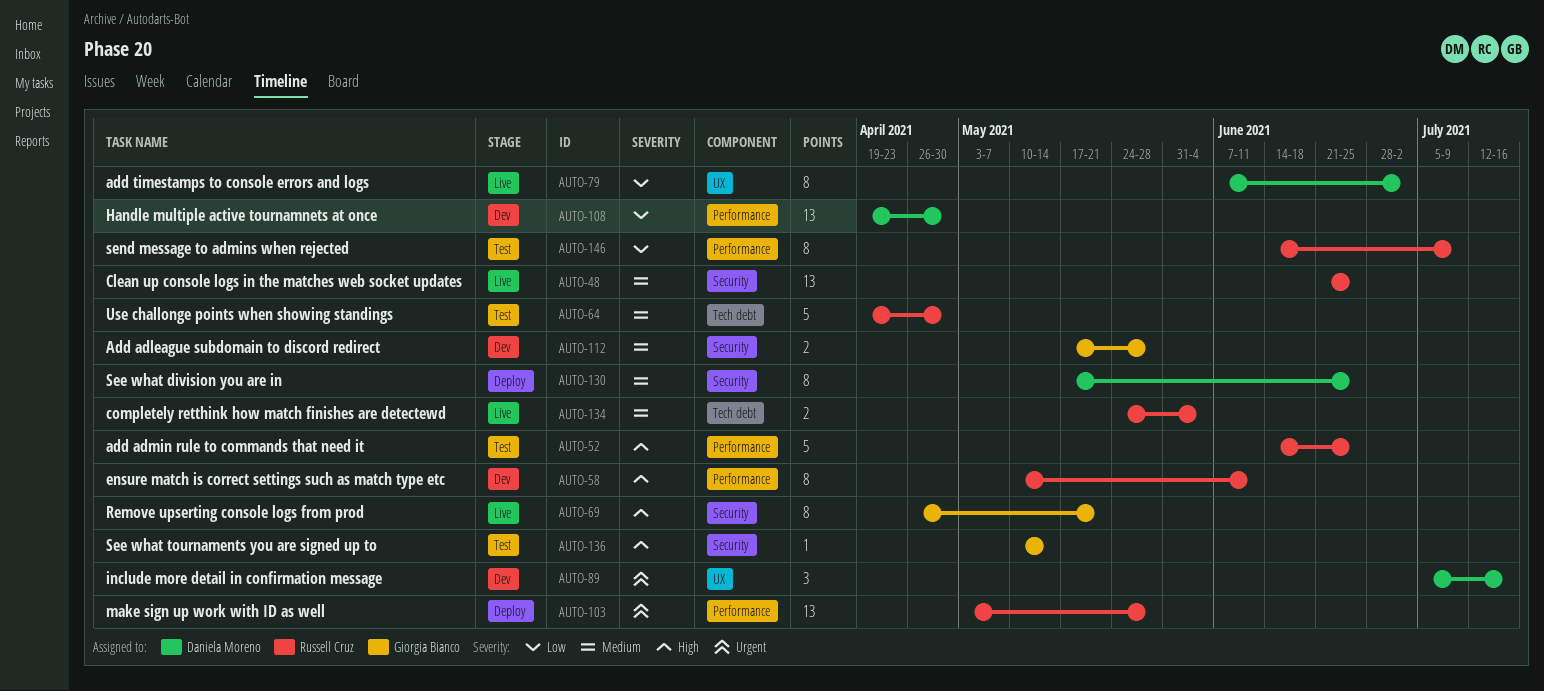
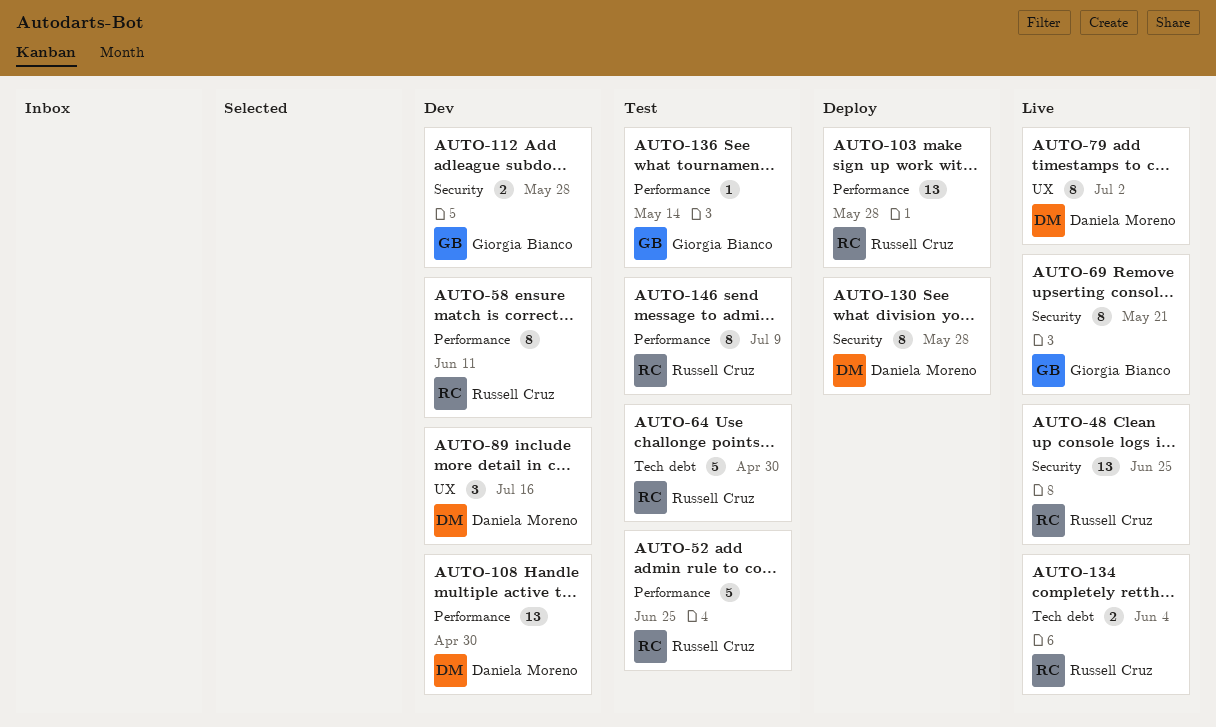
AUTO-130, due: Jun 25 -> May 28
AUTO-136, label: Security -> Performance

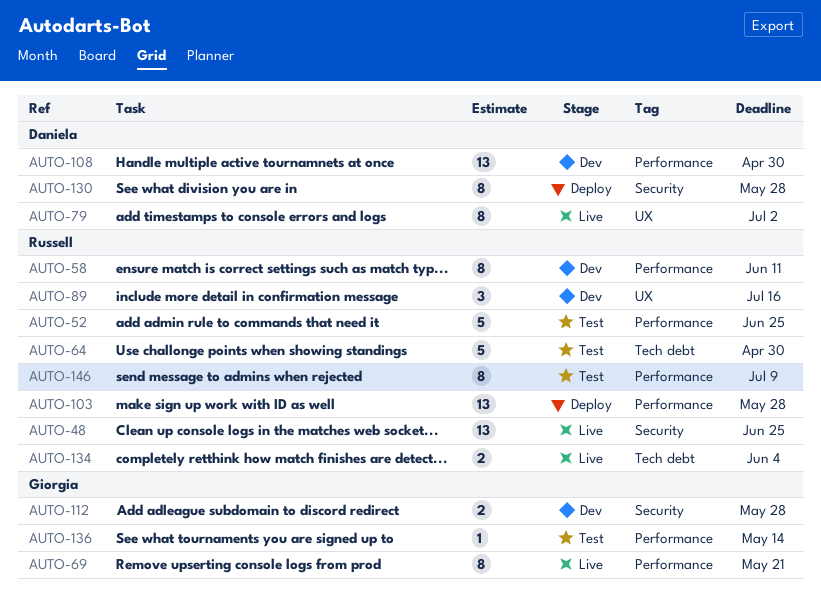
AUTO-69, label: Security -> Performance
AUTO-89, owner: Daniela Moreno -> Russell Cruz

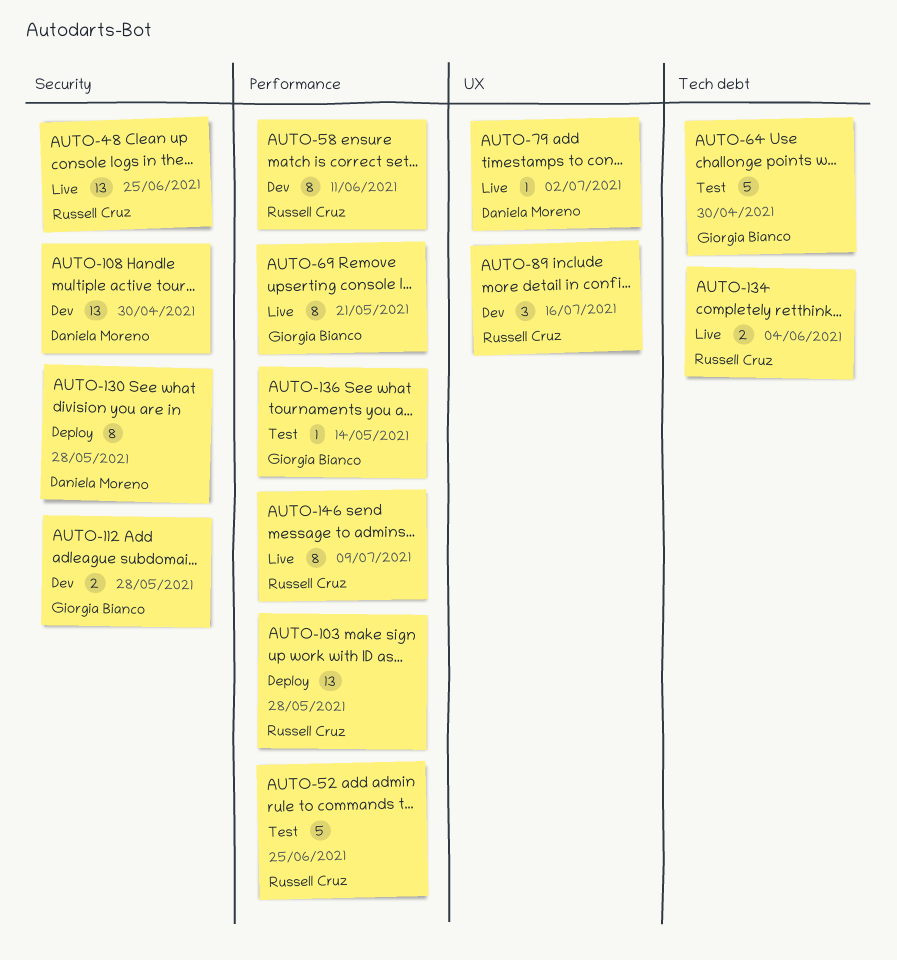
AUTO-64, owner: Russell Cruz -> Giorgia Bianco
AUTO-79, estimate: 8 -> 1
AUTO-108, label: Performance -> Security
AUTO-146, status: Test -> Live

